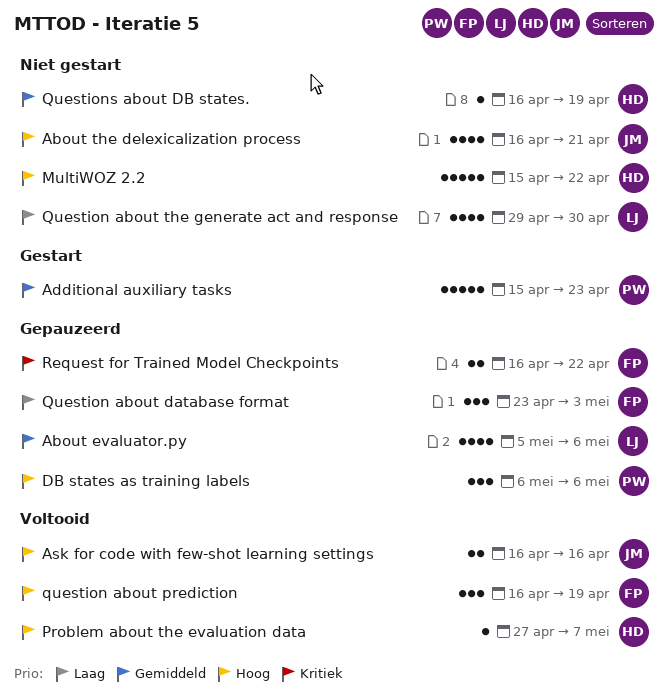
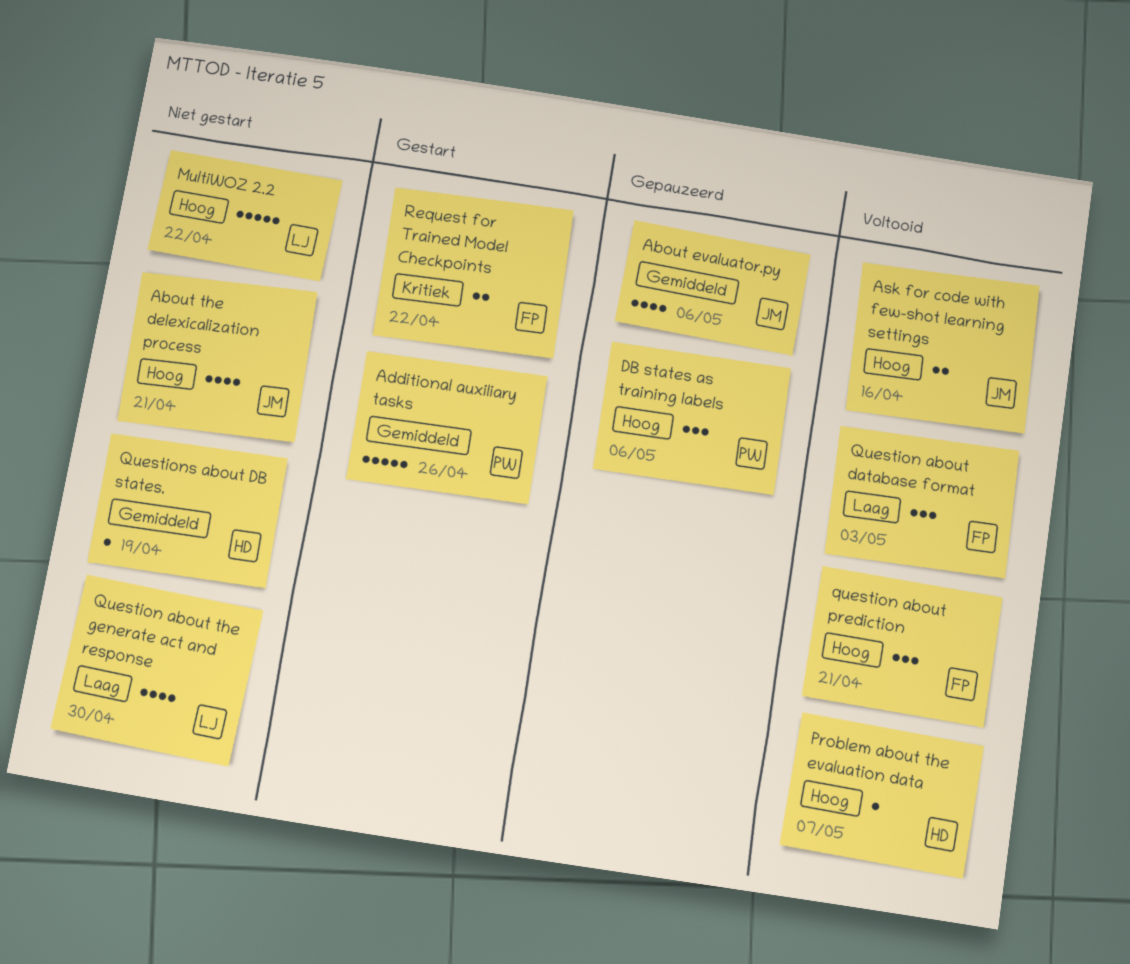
About evaluator.py, owner: LJ -> JM
Additional auxiliary tasks, due: Apr 23 -> Apr 26
MultiWOZ 2.2, owner: HD -> LJ
Question about database format, status: Gepauzeerd -> Voltooid
question about prediction, due: Apr 19 -> Apr 21
Request for Trained Model Checkpoints, status: Gepauzeerd -> Gestart

